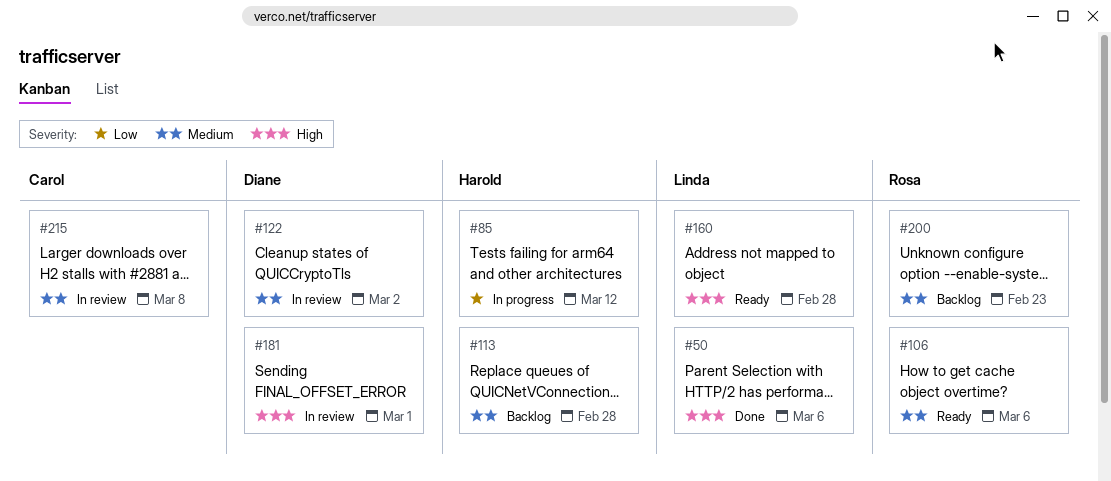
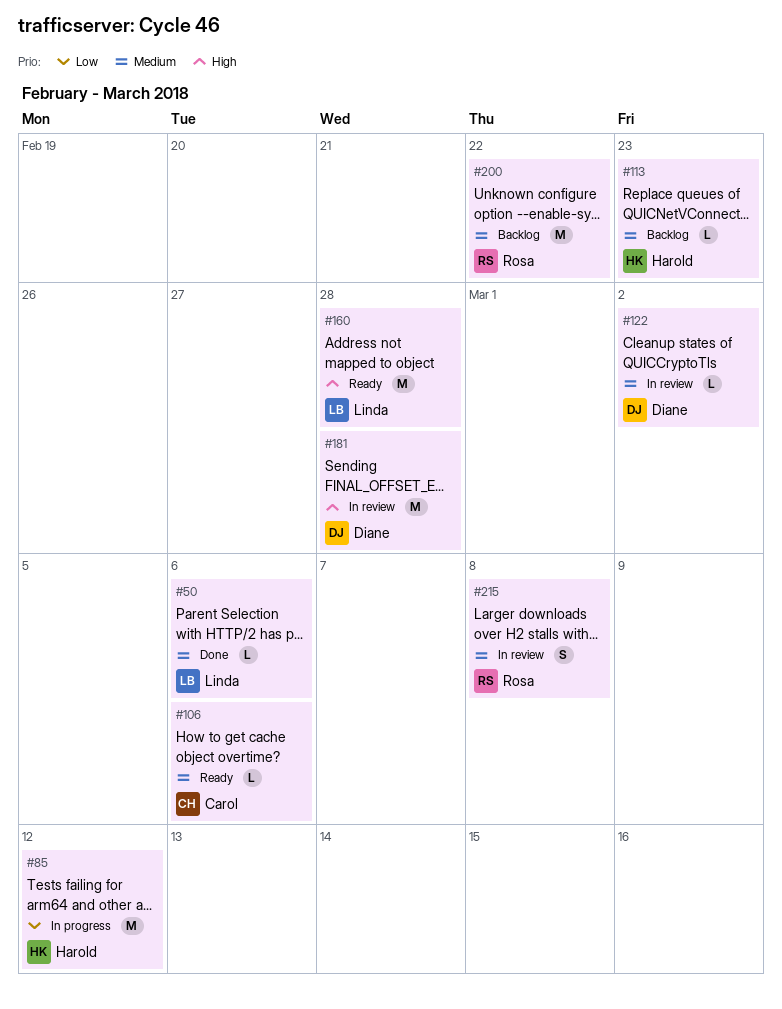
#50, priority: High -> Medium
#106, owner: Rosa -> Carol
#113, due: Feb 28 -> Feb 23
#181, due: Mar 1 -> Feb 28
#200, due: Feb 23 -> Feb 22
#215, owner: Carol -> Rosa

